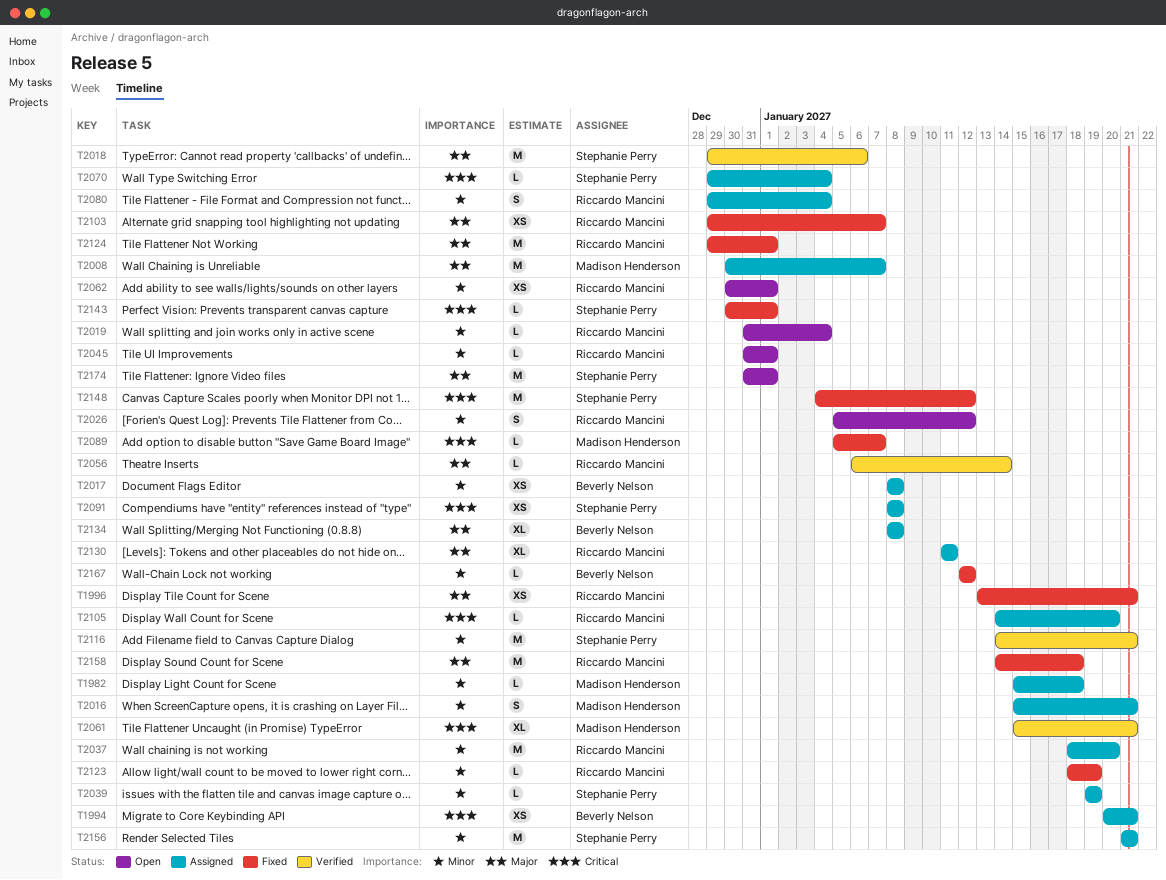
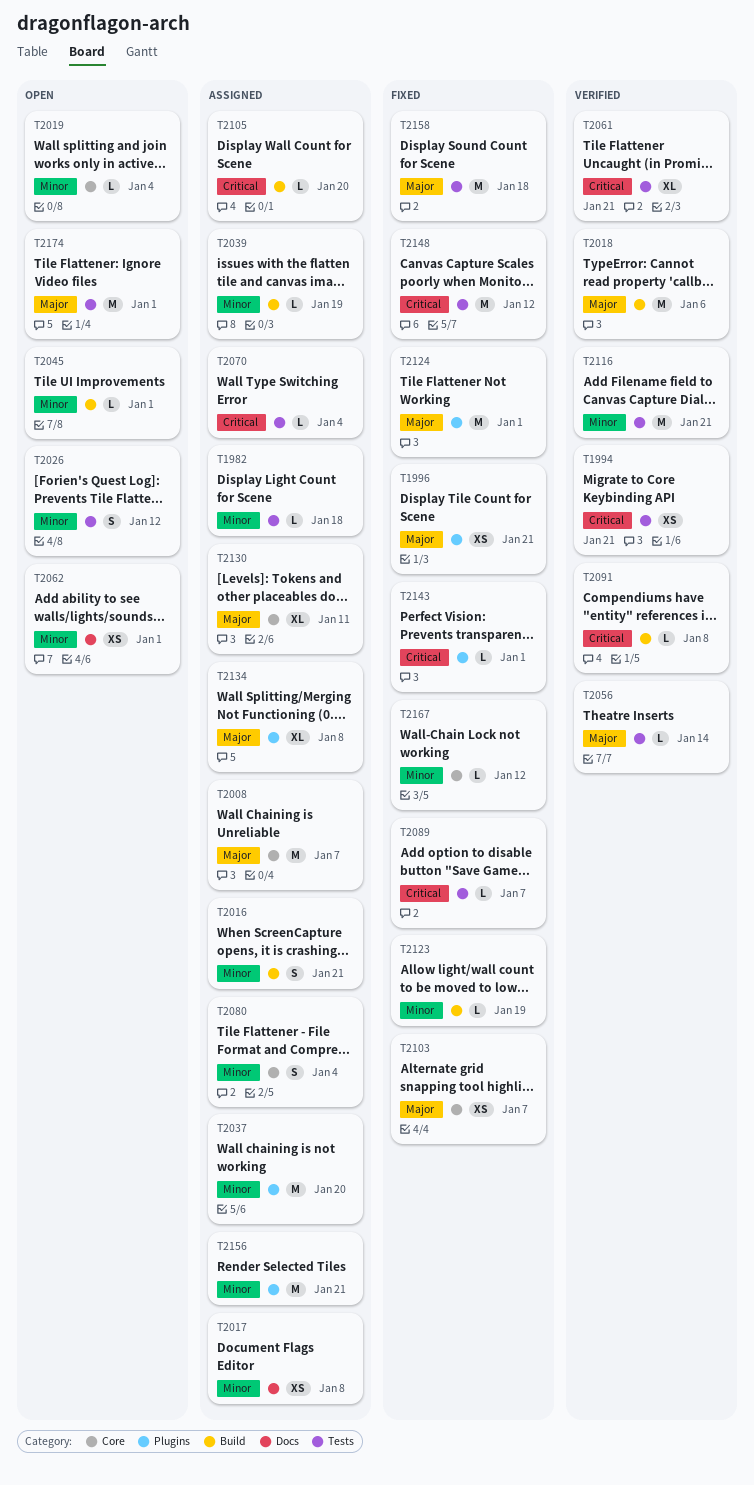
T1994, status: Assigned -> Verified
T2091, status: Assigned -> Verified
T2091, estimate: XS -> L

